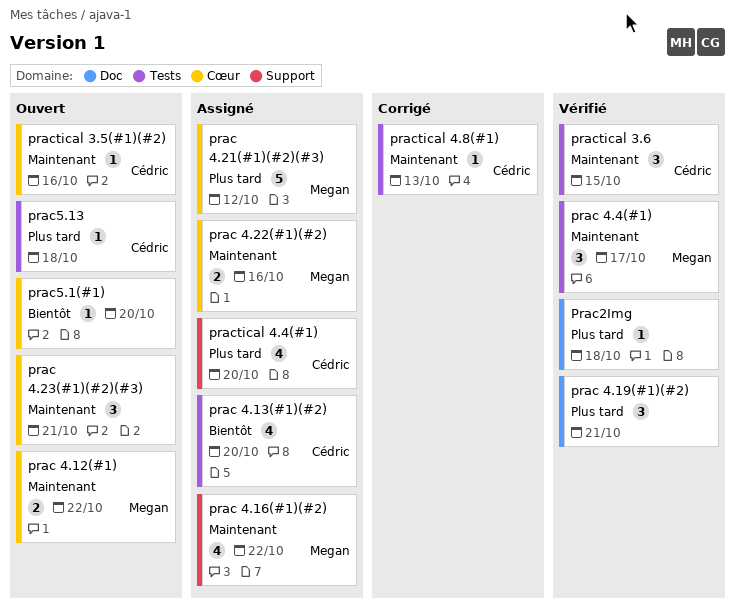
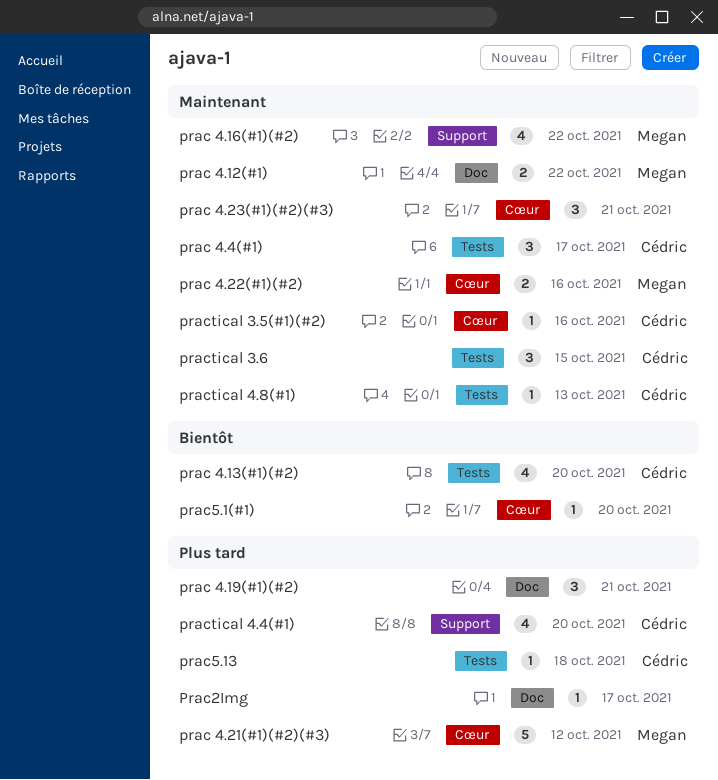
prac 4.12(#1), label: Cœur -> Doc
prac 4.4(#1), owner: Megan -> Cédric
Prac2Img, due: Oct 18 -> Oct 17

